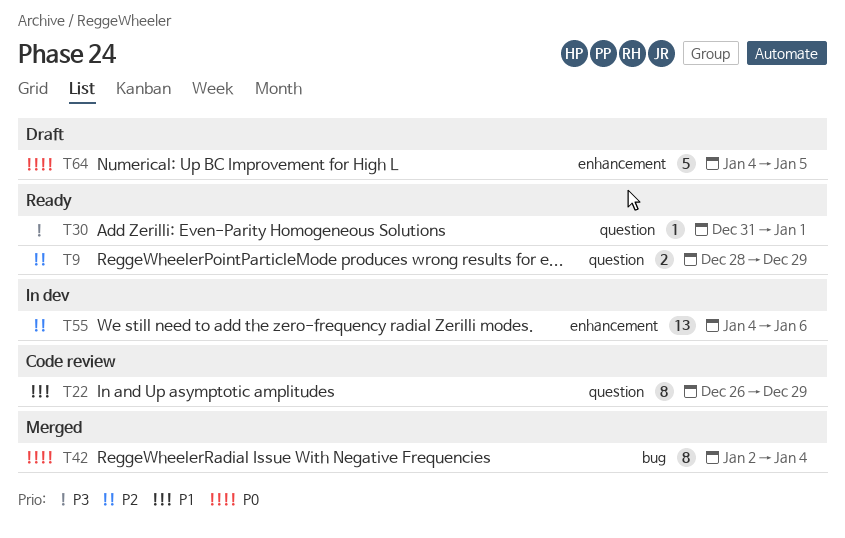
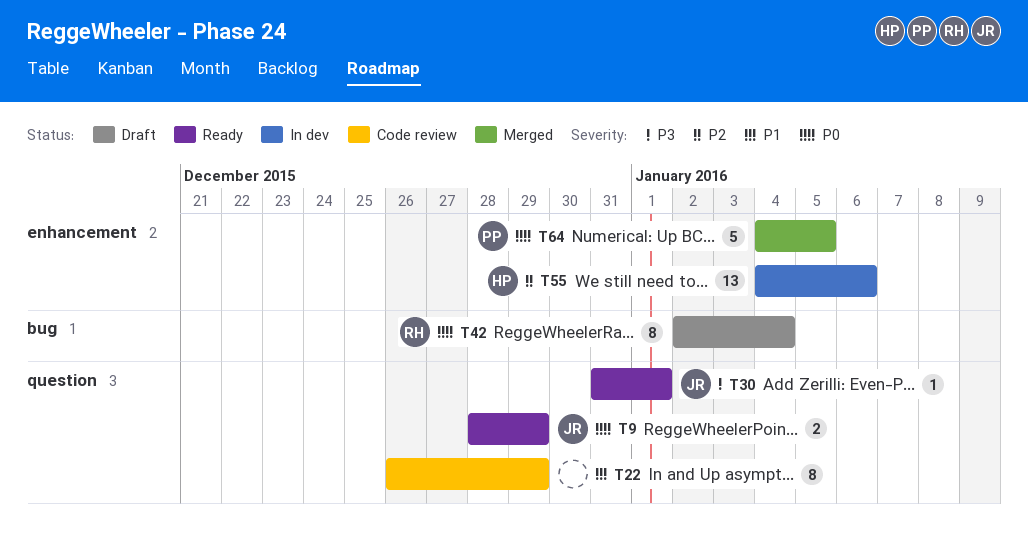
T9, priority: P2 -> P0
T42, status: Merged -> Draft
T64, status: Draft -> Merged

